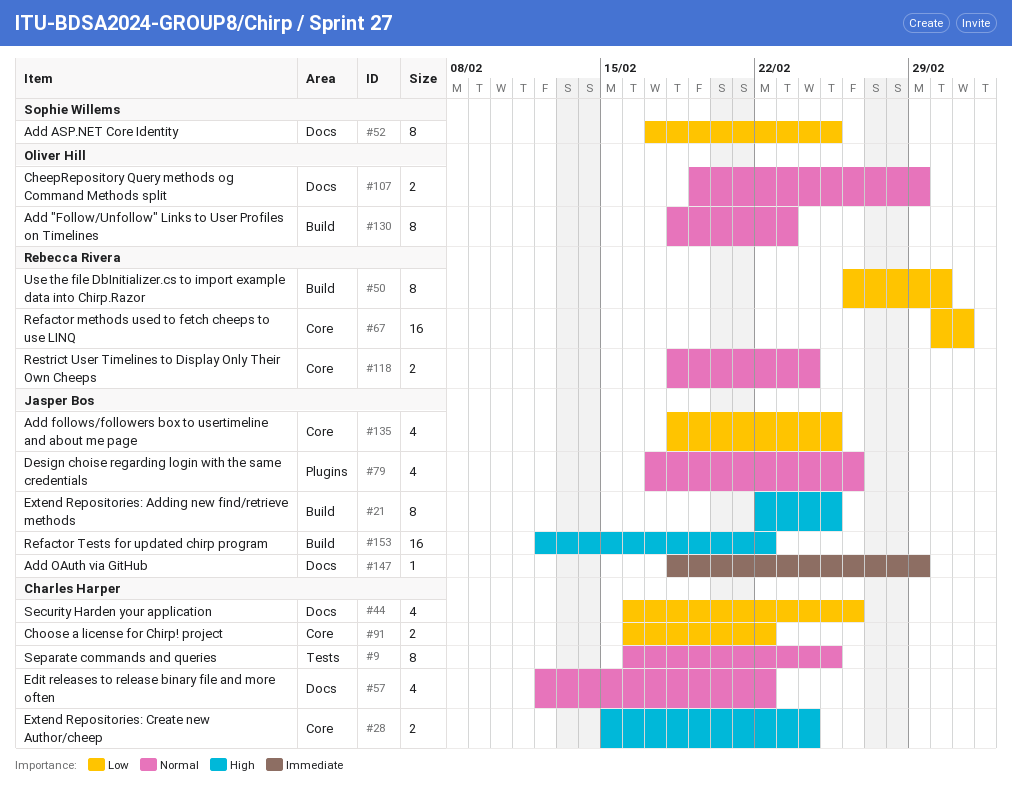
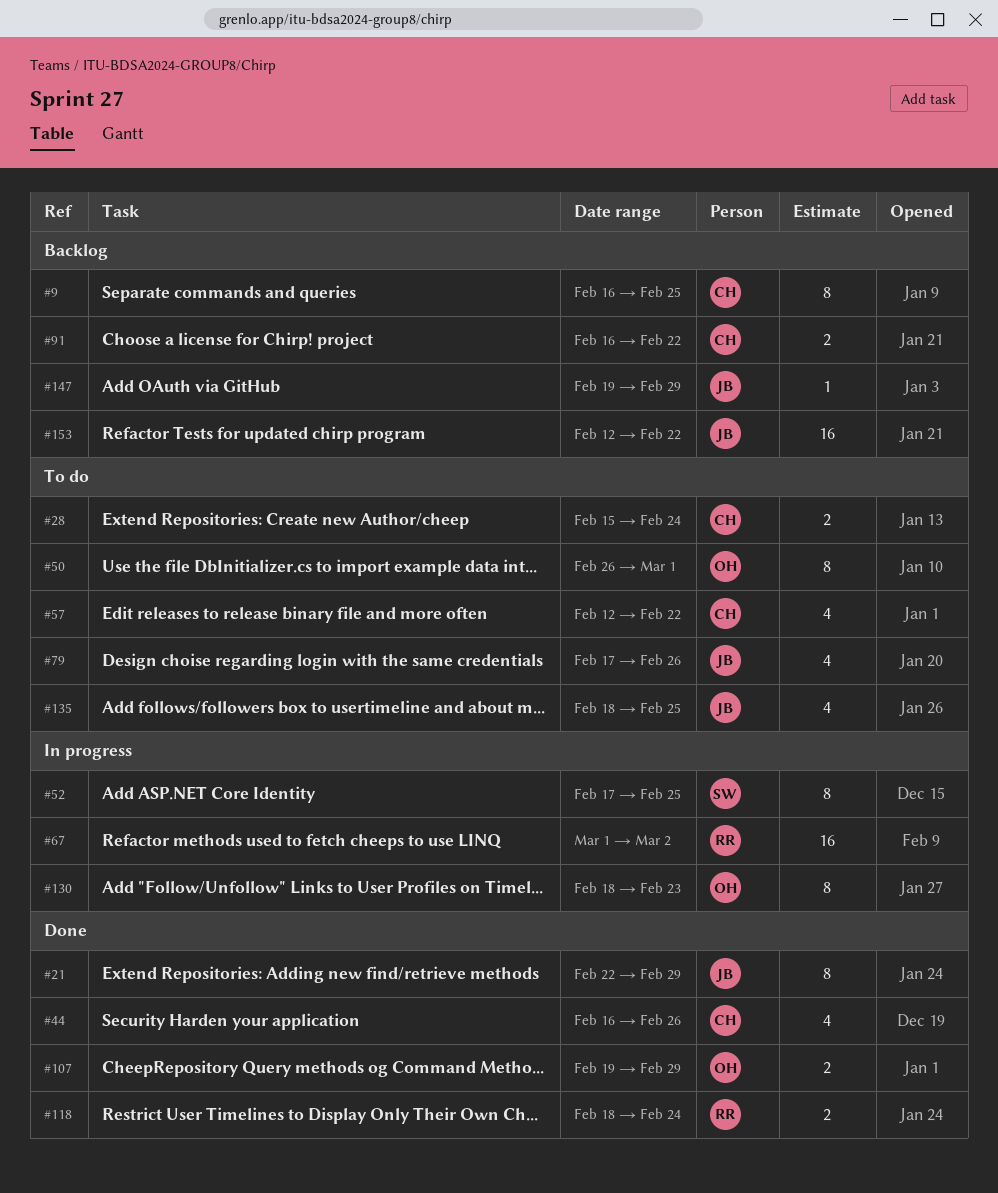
#21, due: Feb 25 -> Feb 29
#50, owner: Rebecca Rivera -> Oliver Hill
#147, start: Feb 18 -> Feb 19

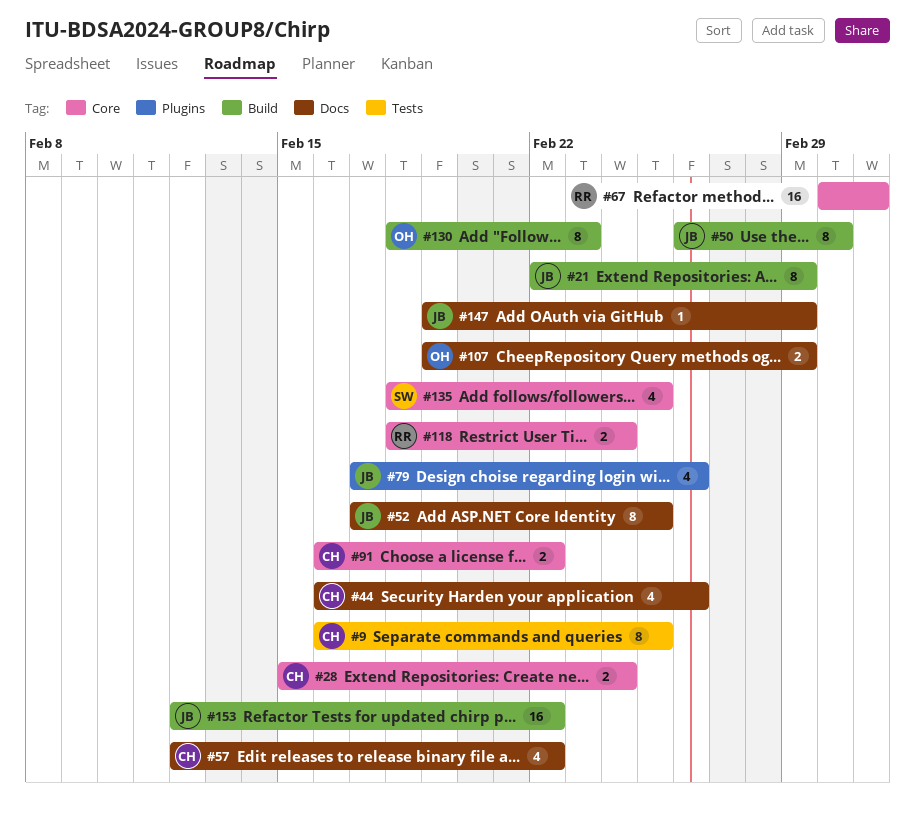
#50, owner: OH -> JB
#52, owner: SW -> JB
#135, owner: JB -> SW

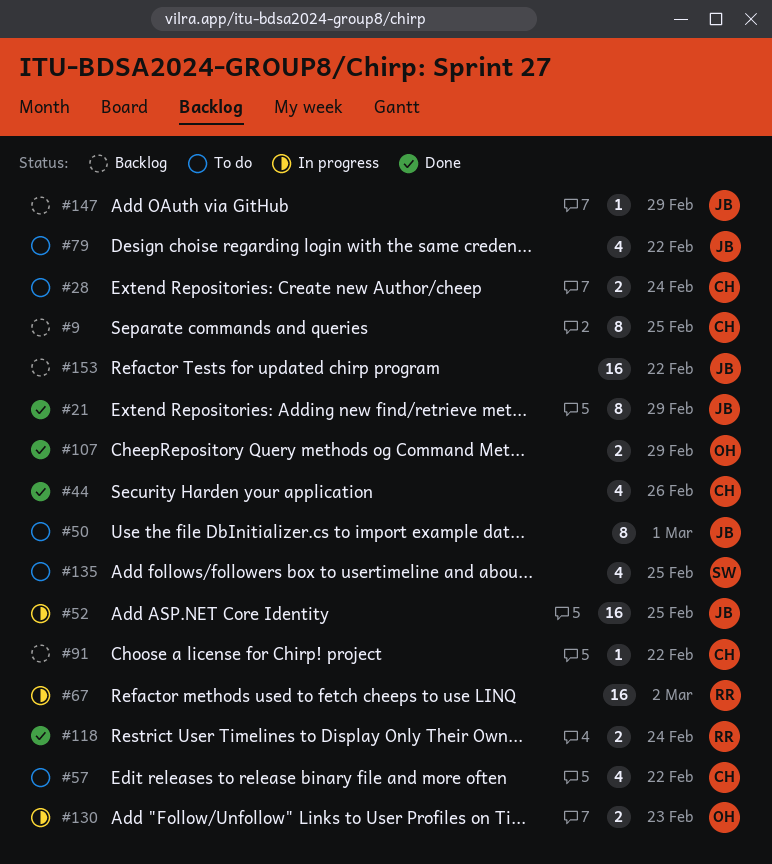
#52, estimate: 8 -> 16
#79, due: Feb 26 -> Feb 22
#91, estimate: 2 -> 1
#130, estimate: 8 -> 2

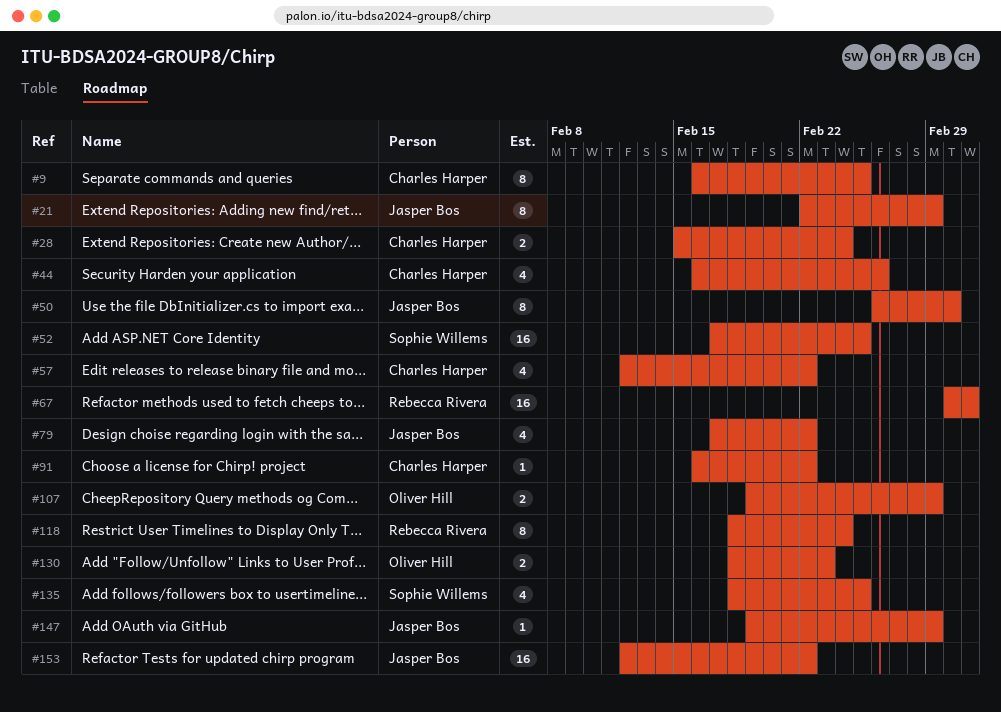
#52, owner: Jasper Bos -> Sophie Willems
#118, estimate: 2 -> 8

